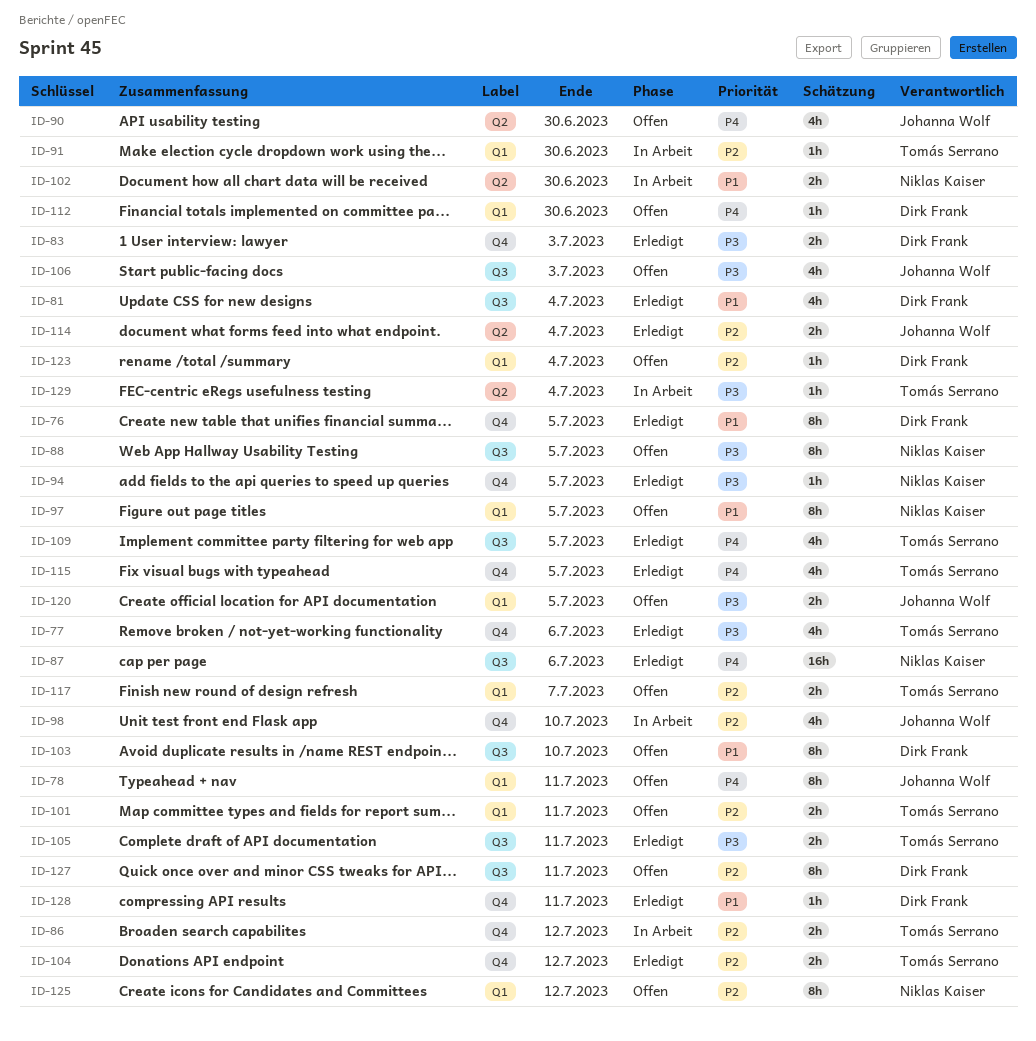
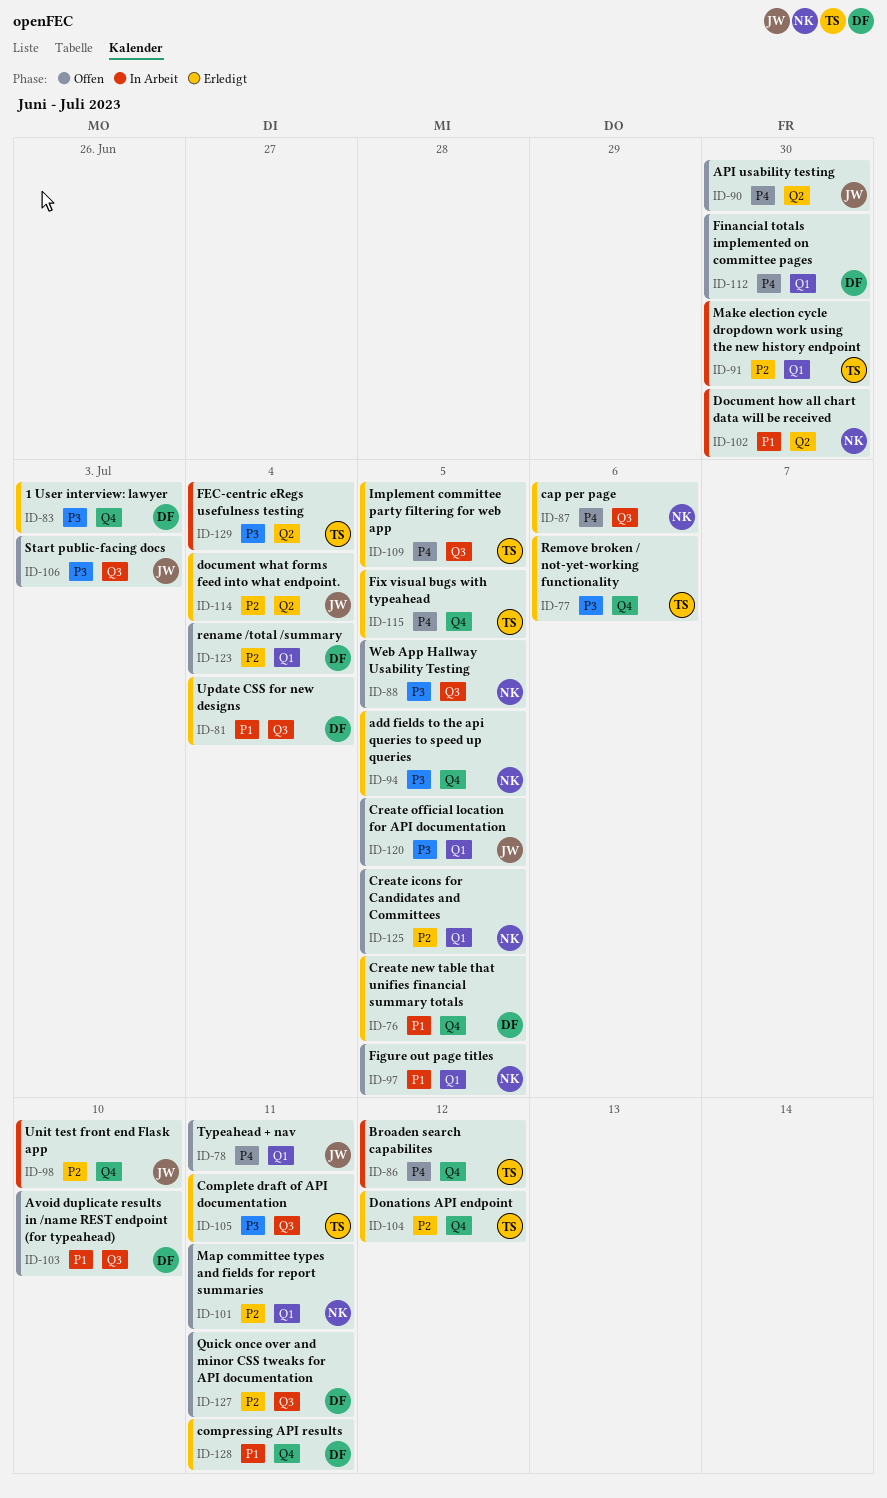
ID-86, priority: P2 -> P4
ID-101, owner: Tomás Serrano -> Niklas Kaiser
ID-117: present -> none
ID-125, due: Jul 12 -> Jul 5

